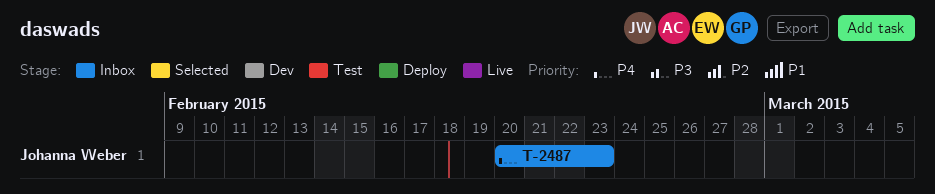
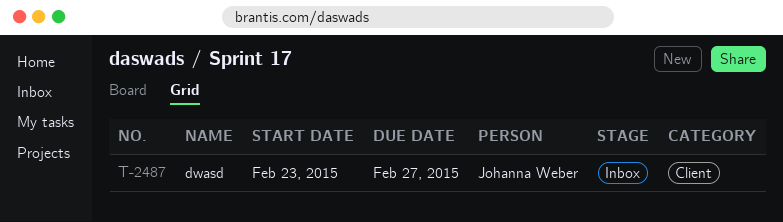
T-2487, start: Feb 20 -> Feb 23
T-2487, due: Feb 23 -> Feb 27

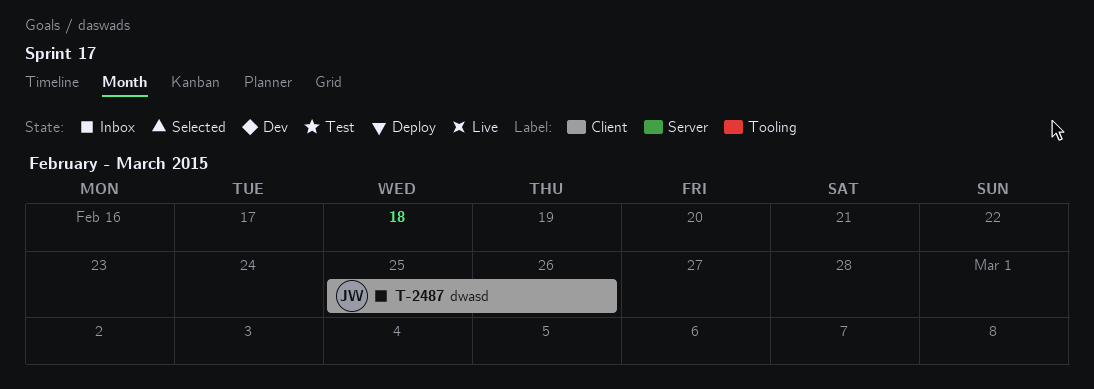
T-2487, start: Feb 23 -> Feb 25
T-2487, due: Feb 27 -> Feb 26

